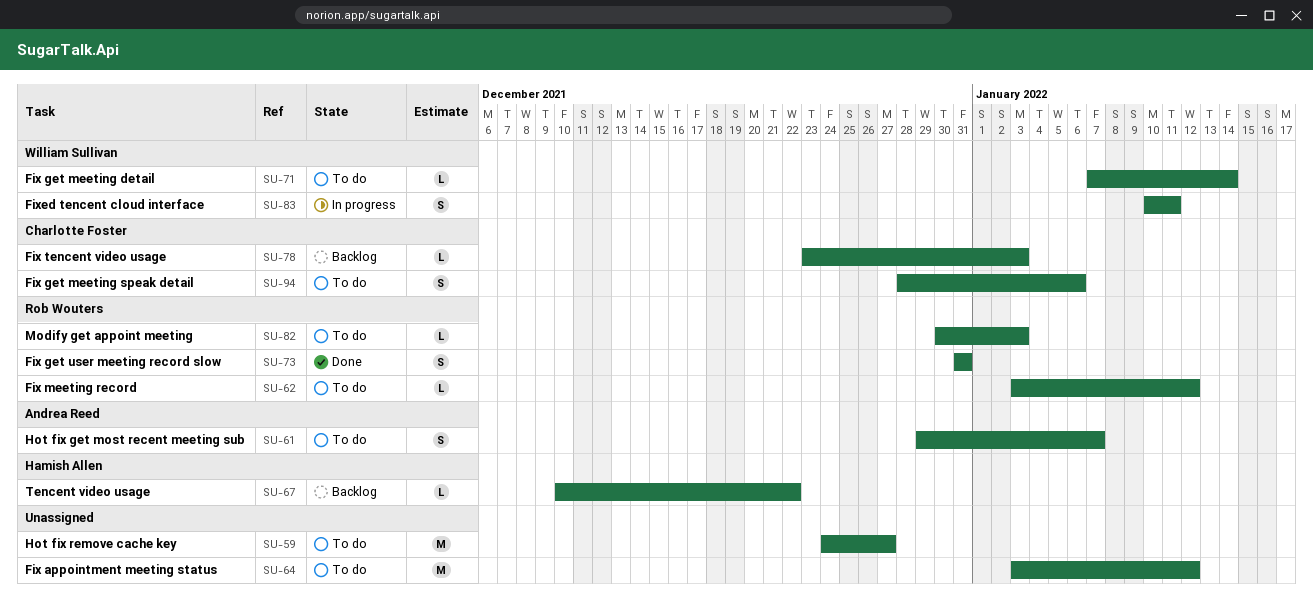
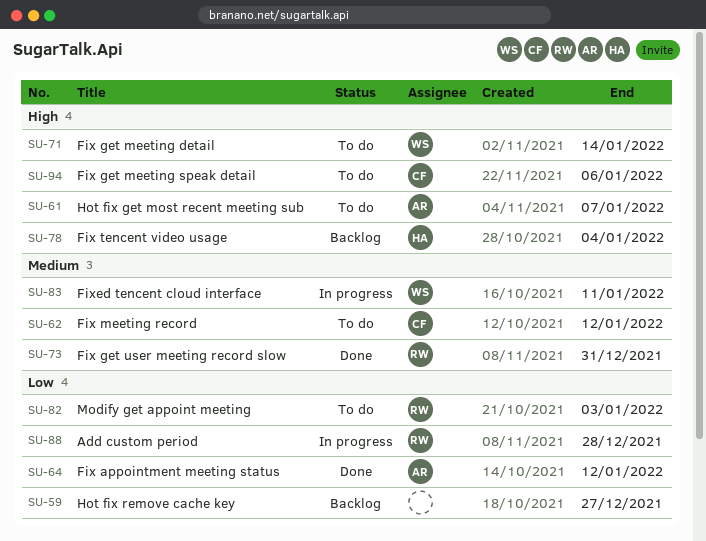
SU-59, status: To do -> Backlog
SU-62, owner: Rob Wouters -> Charlotte Foster
SU-64, status: To do -> Done
SU-64, owner: none -> Andrea Reed
SU-67: present -> none
SU-78, owner: Charlotte Foster -> Hamish Allen
SU-78, due: Jan 3 -> Jan 4
SU-88: none -> present

